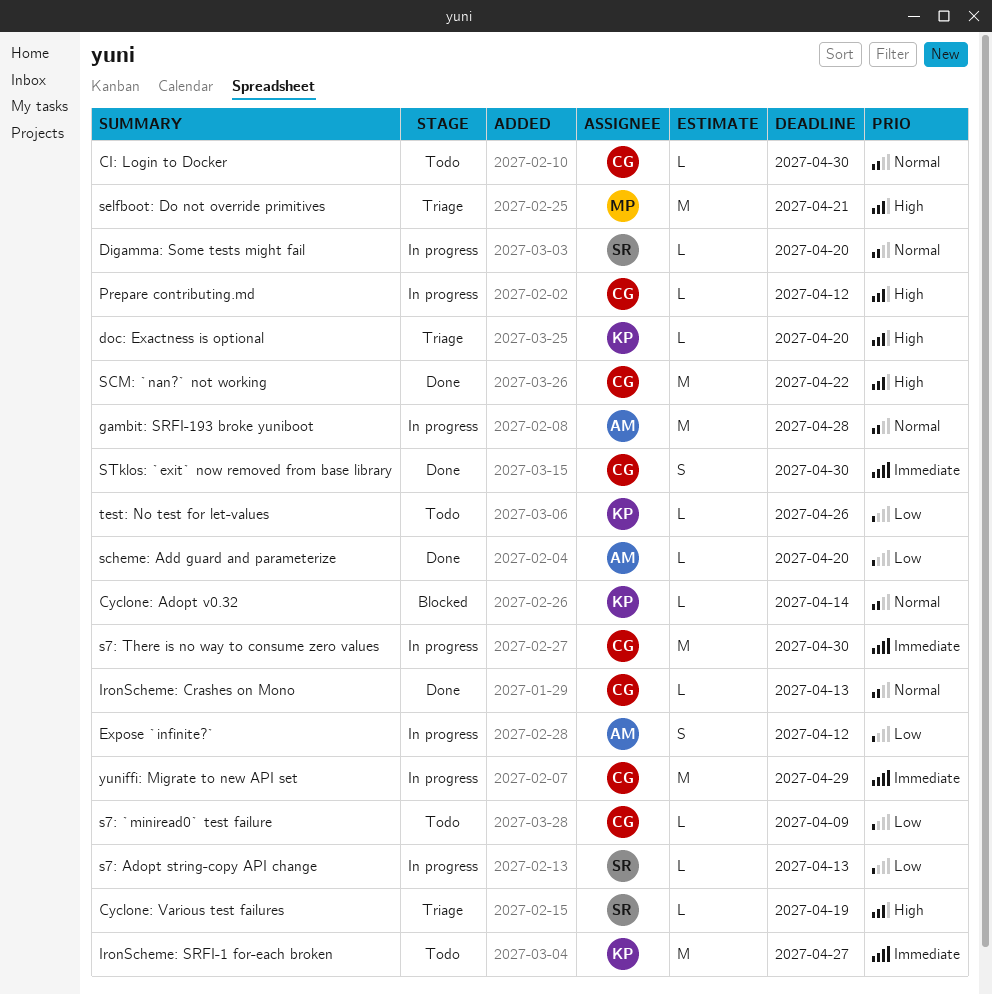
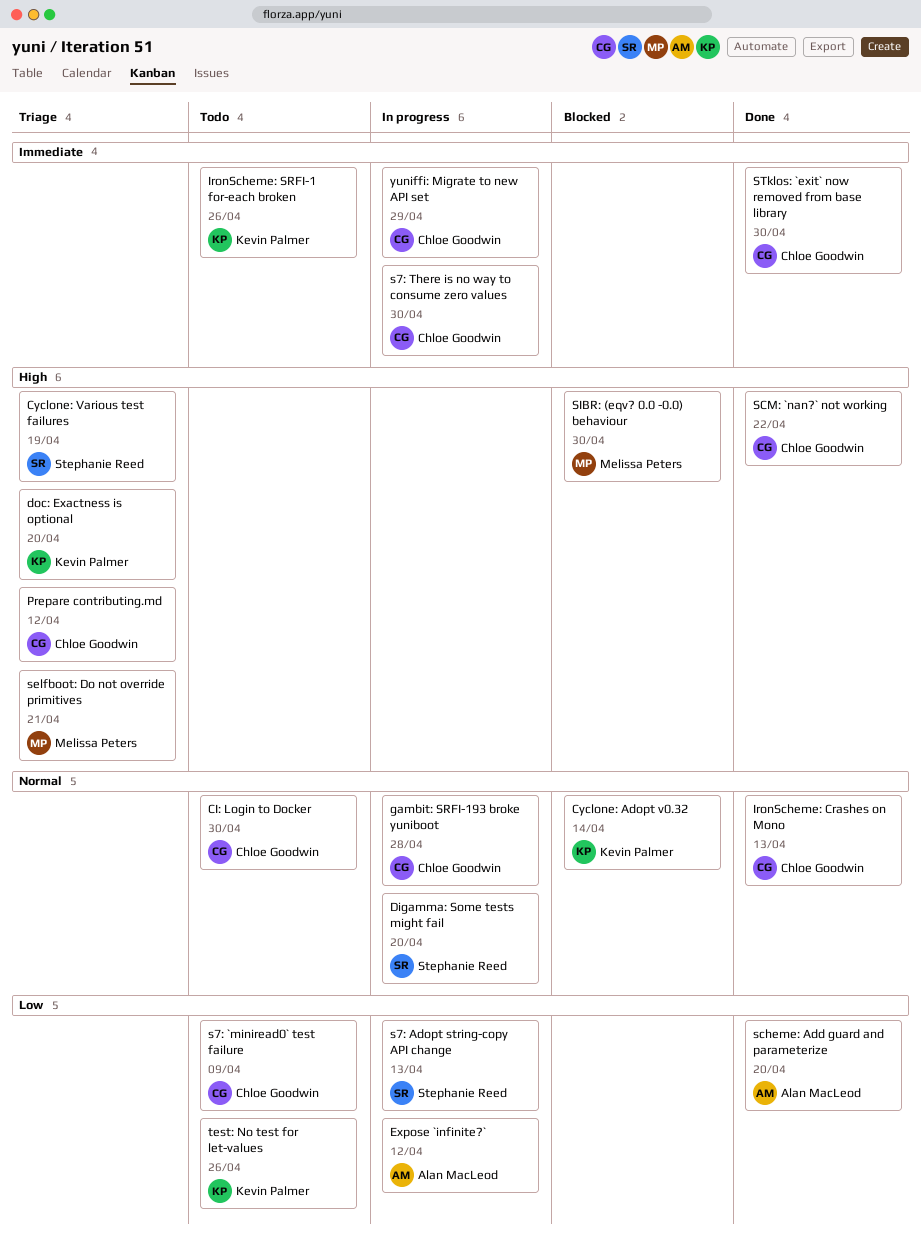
gambit: SRFI-193 broke yuniboot, owner: Alan MacLeod -> Chloe Goodwin
IronScheme: SRFI-1 for-each broken, due: Apr 27 -> Apr 26
Prepare contributing.md, status: In progress -> Triage
SIBR: (eqv? 0.0 -0.0) behaviour: none -> present

